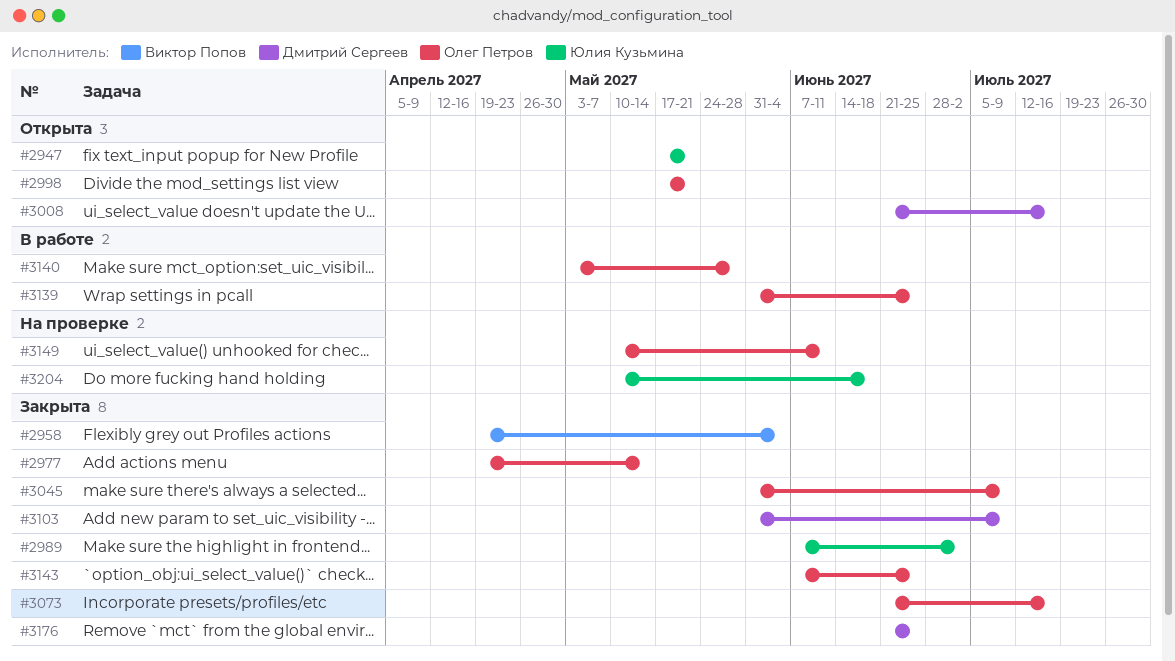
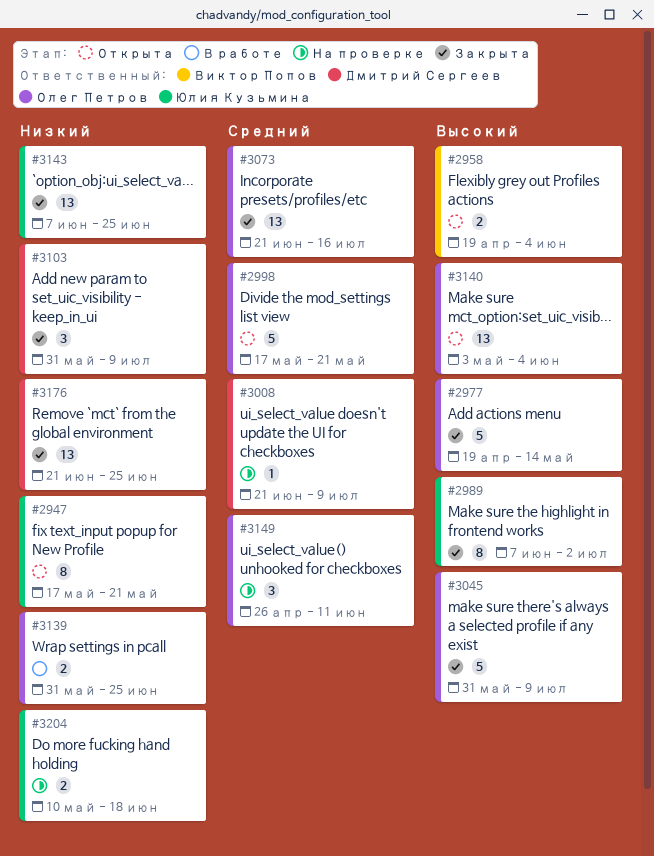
#2958, status: Закрыта -> Открыта
#3008, status: Открыта -> На проверке
#3008, due: Jul 16 -> Jul 9
#3140, status: В работе -> Открыта
#3140, due: May 28 -> Jun 4
#3143, owner: Олег Петров -> Юлия Кузьмина
#3149, start: May 10 -> Apr 26

